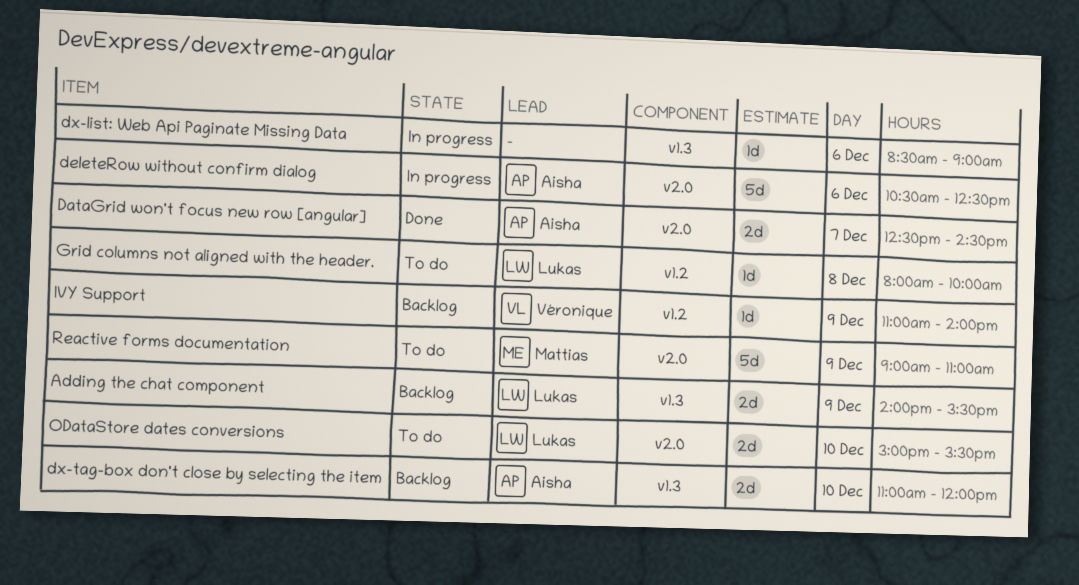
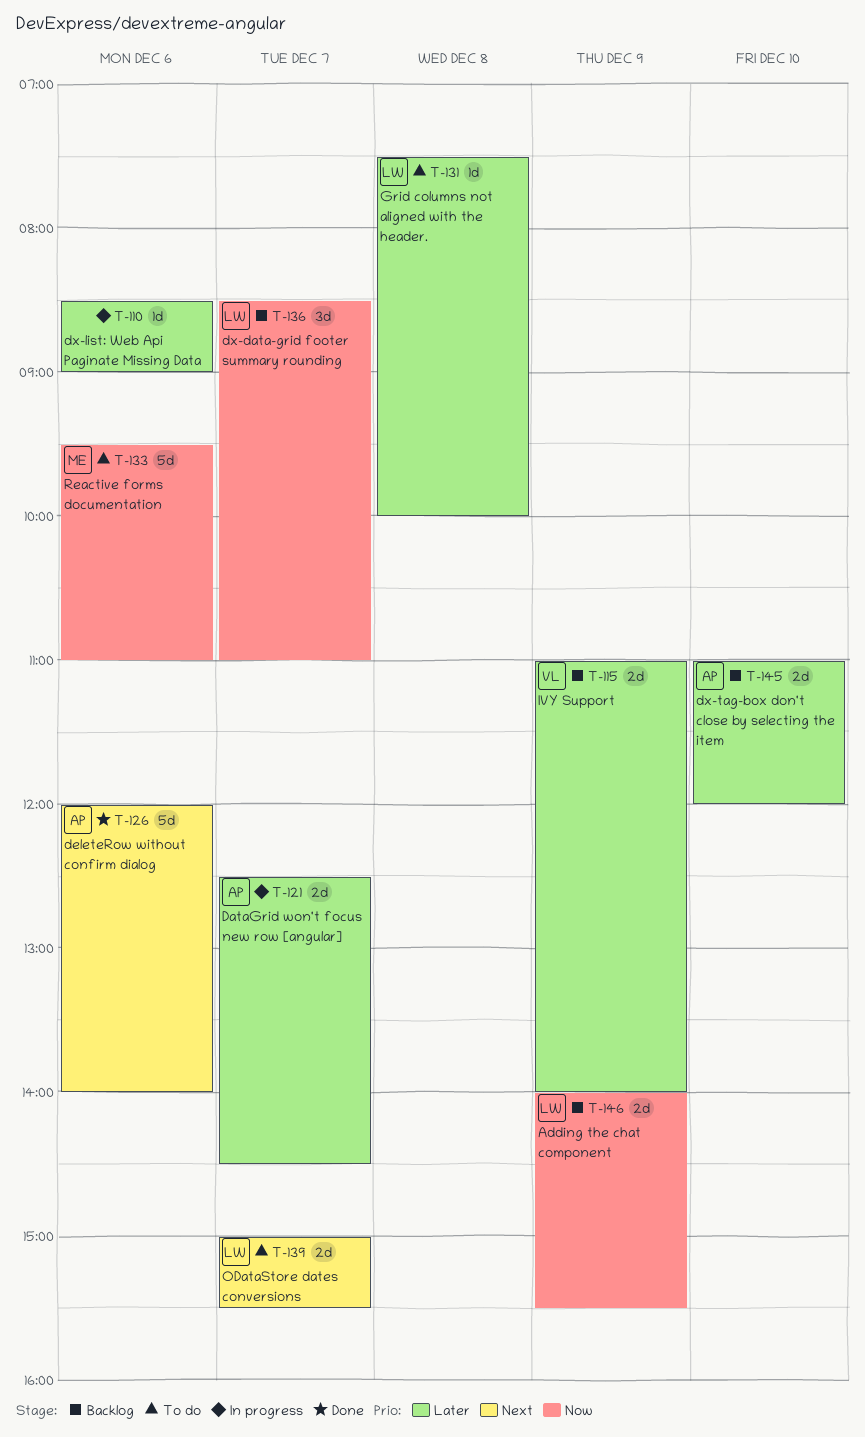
DataGrid won't focus new row [angular], status: Done -> In progress
deleteRow without confirm dialog, status: In progress -> Done
deleteRow without confirm dialog, begins: 10:30 -> 12:00
deleteRow without confirm dialog, ends: 12:30 -> 14:00
dx-data-grid footer summary rounding: none -> present
Grid columns not aligned with the header., begins: 08:00 -> 07:30
IVY Support, estimate: 1d -> 2d
ODataStore dates conversions, day: Dec 10 -> Dec 7
Reactive forms documentation, day: Dec 9 -> Dec 6
Reactive forms documentation, begins: 09:00 -> 09:30

